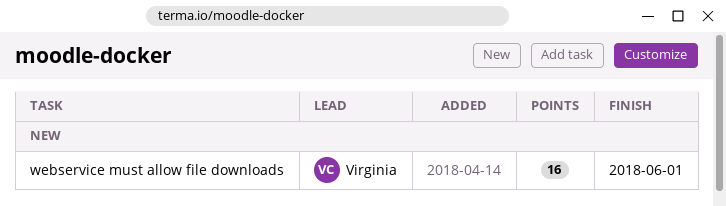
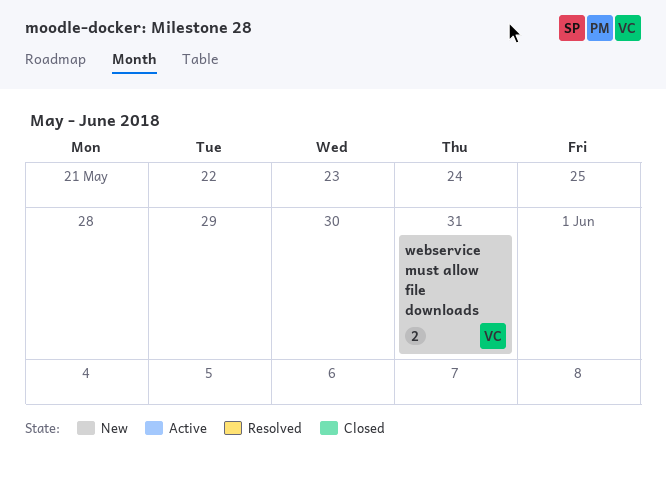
webservice must allow file downloads, estimate: 16 -> 2
webservice must allow file downloads, due: Jun 1 -> May 31

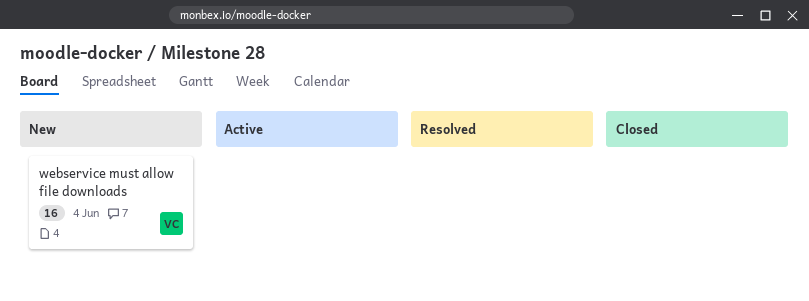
webservice must allow file downloads, estimate: 2 -> 16
webservice must allow file downloads, due: May 31 -> Jun 4

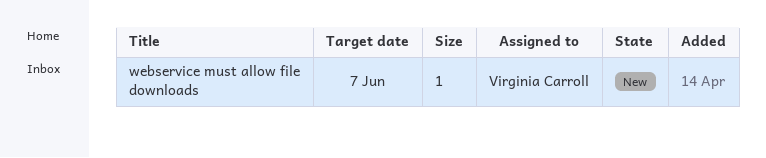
webservice must allow file downloads, estimate: 16 -> 1
webservice must allow file downloads, due: Jun 4 -> Jun 7

